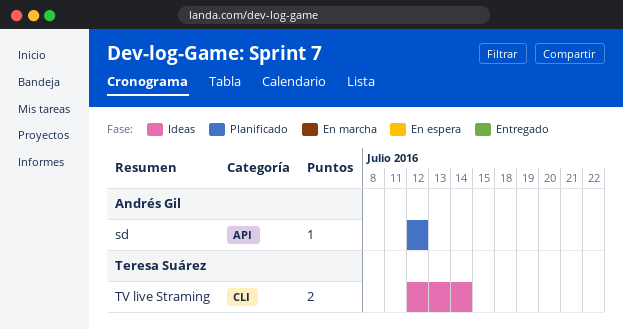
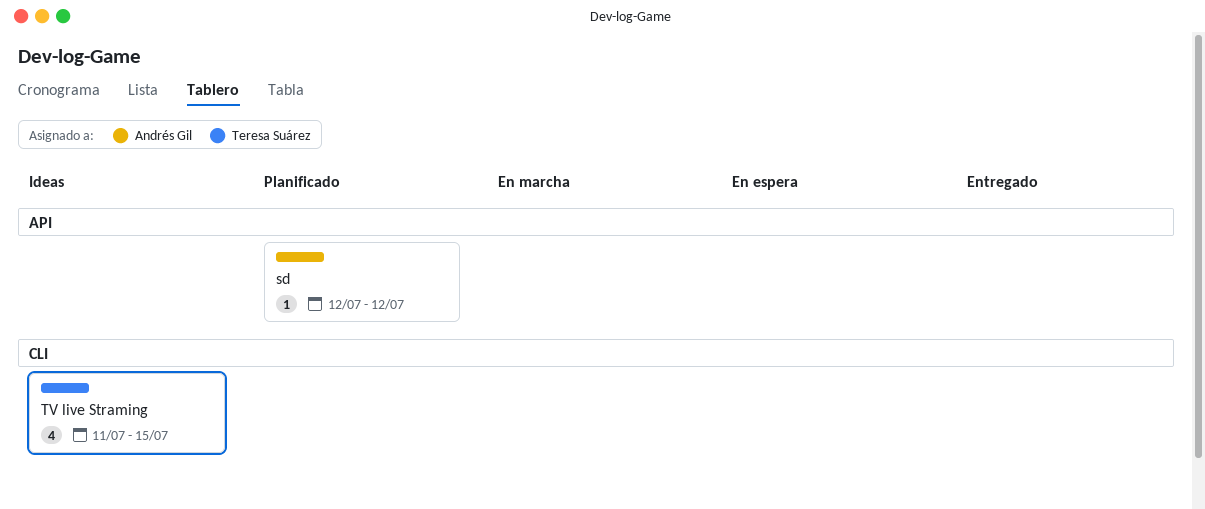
TV live Straming, estimate: 2 -> 4
TV live Straming, start: Jul 12 -> Jul 11
TV live Straming, due: Jul 14 -> Jul 15

